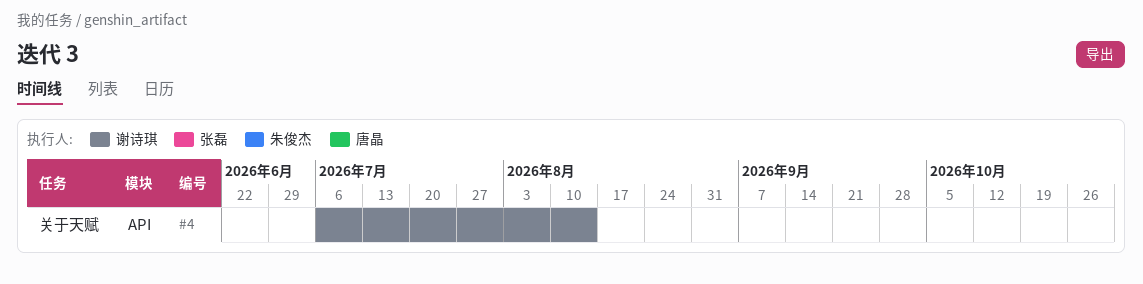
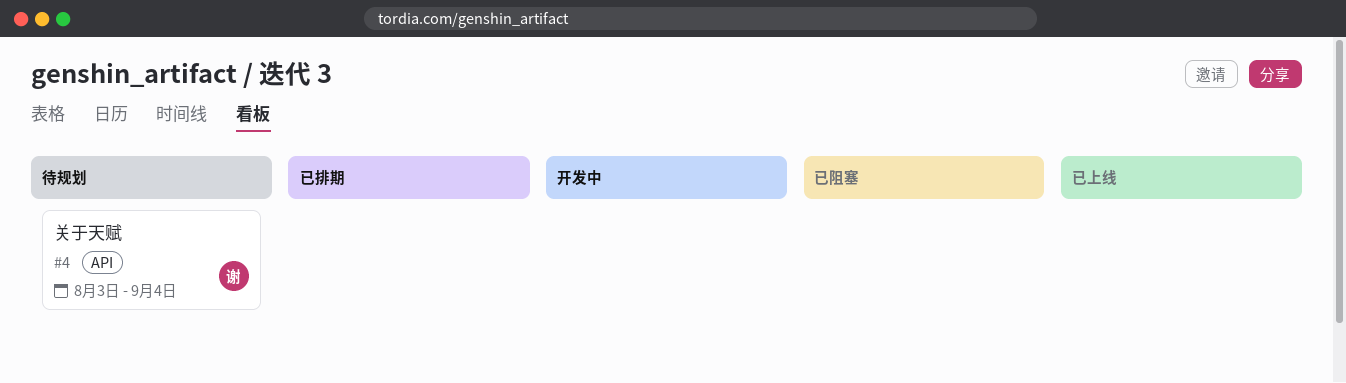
#4, start: Jul 6 -> Aug 3
#4, due: Aug 14 -> Sep 4

